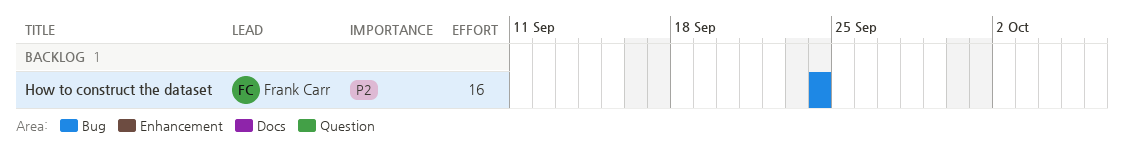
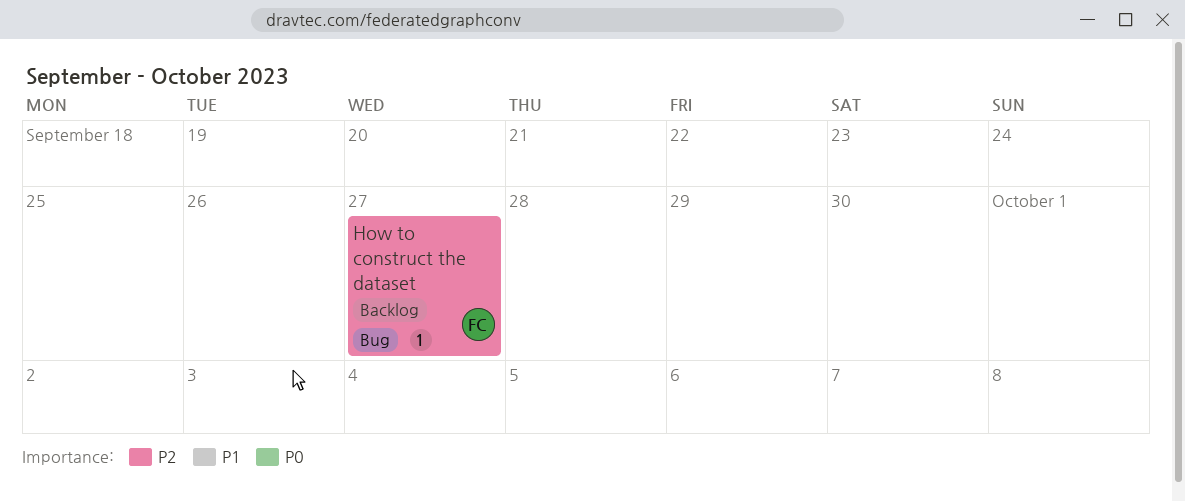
How to construct the dataset, estimate: 16 -> 1
How to construct the dataset, due: Sep 24 -> Sep 27

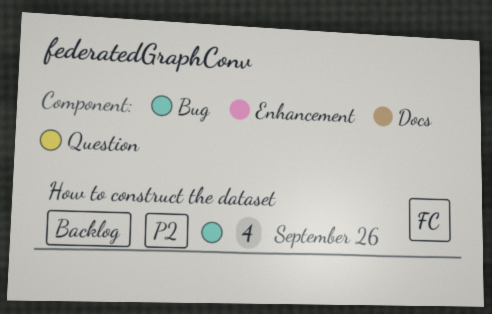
How to construct the dataset, estimate: 1 -> 4
How to construct the dataset, due: Sep 27 -> Sep 26

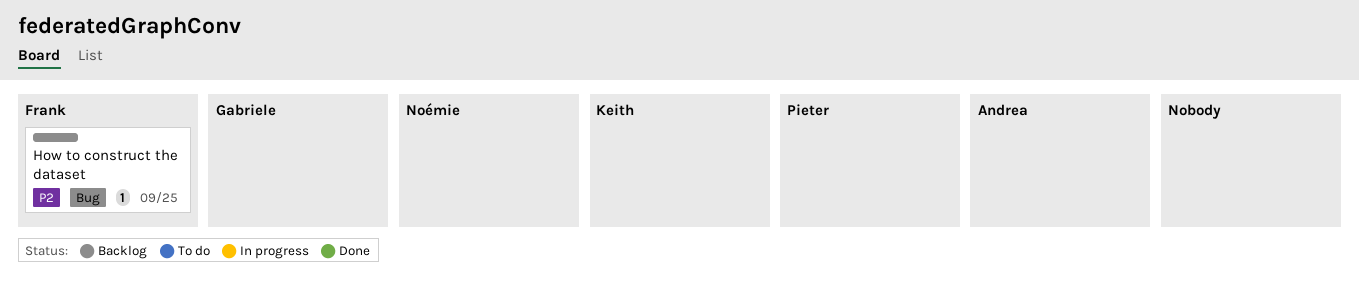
How to construct the dataset, estimate: 4 -> 1
How to construct the dataset, due: Sep 26 -> Sep 25

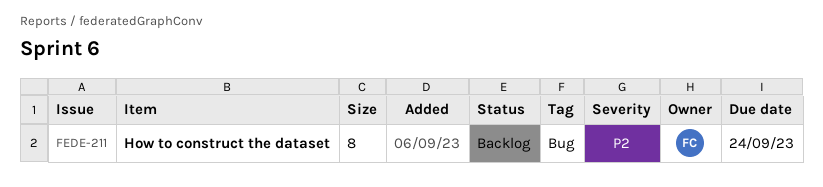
How to construct the dataset, estimate: 1 -> 8
How to construct the dataset, due: Sep 25 -> Sep 24

